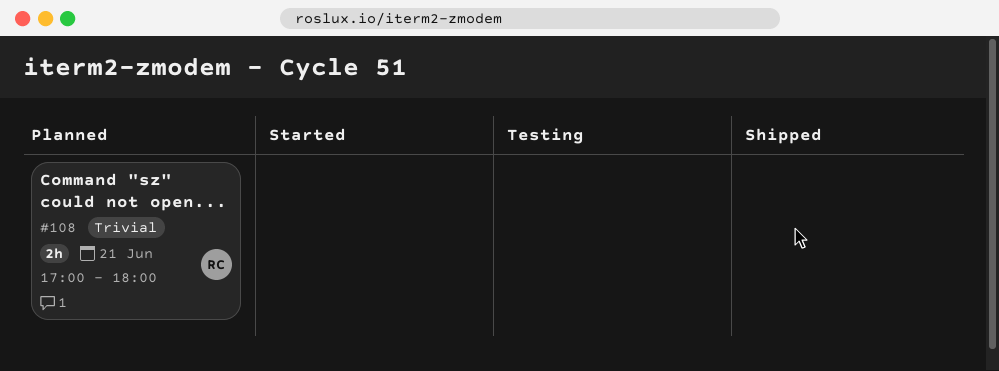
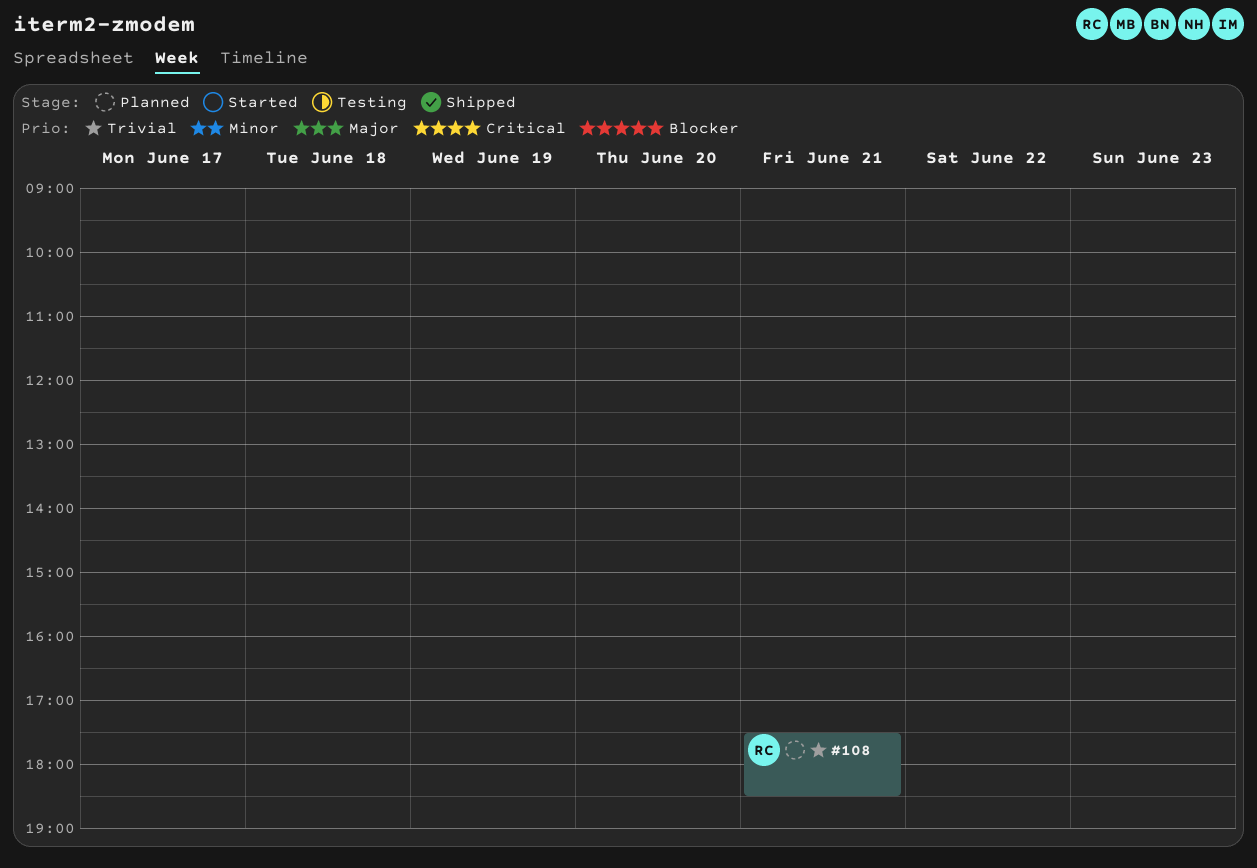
#108, begins: 17:00 -> 17:30
#108, ends: 18:00 -> 18:30

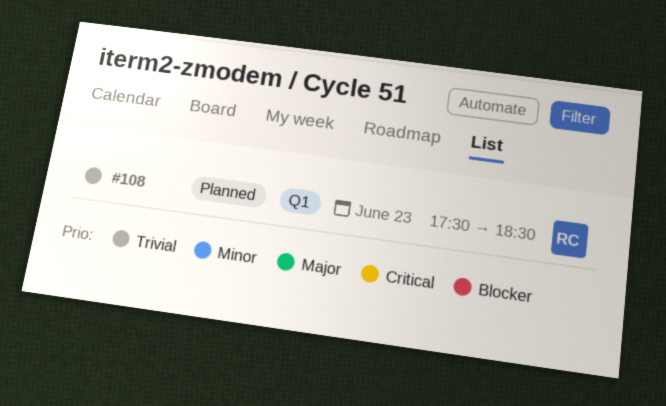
#108, day: Jun 21 -> Jun 23

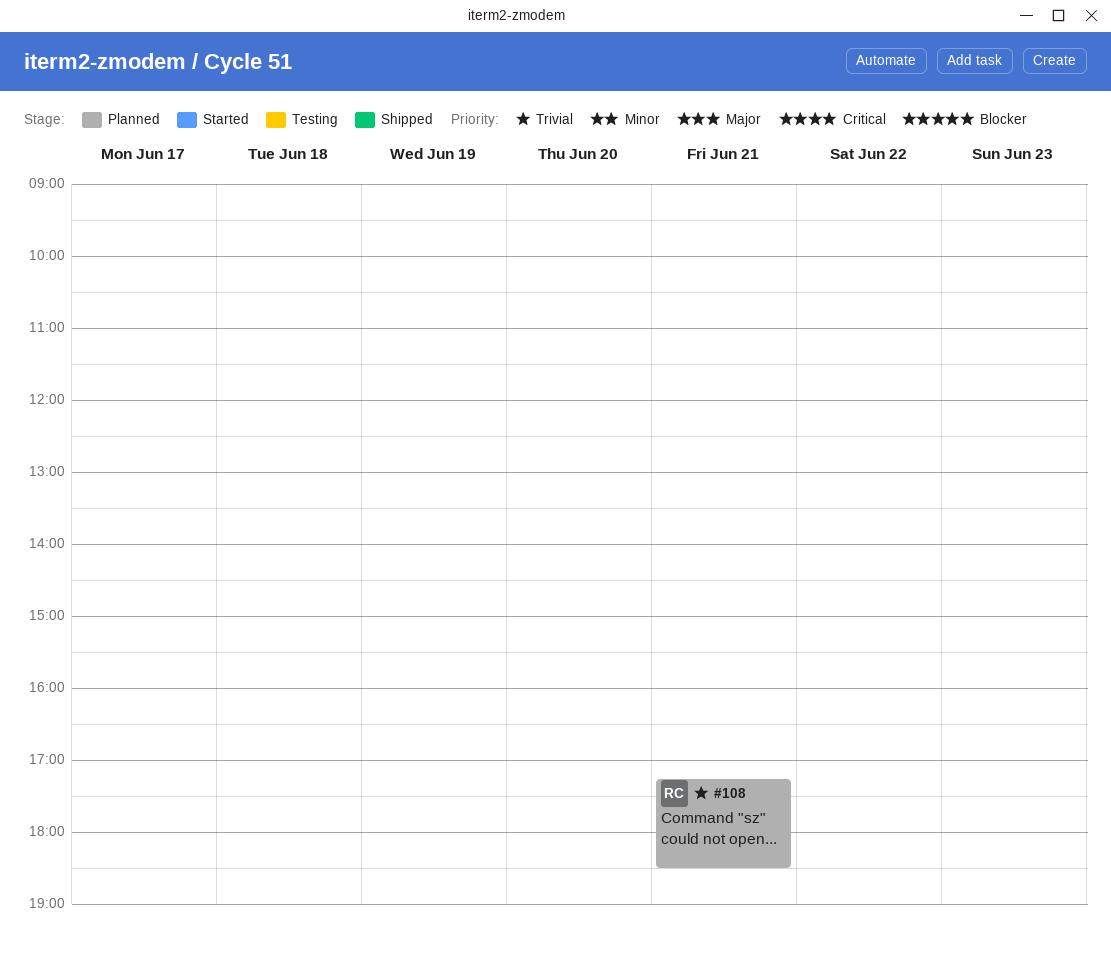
#108, day: Jun 23 -> Jun 21
#108, begins: 17:30 -> 17:15

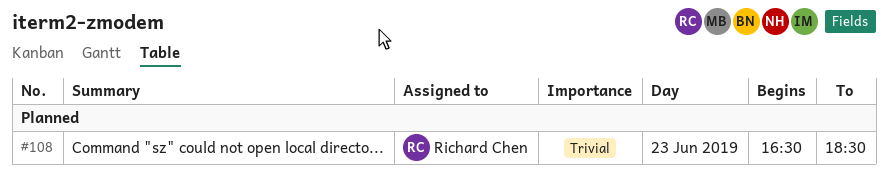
#108, day: Jun 21 -> Jun 23
#108, begins: 17:15 -> 16:30

